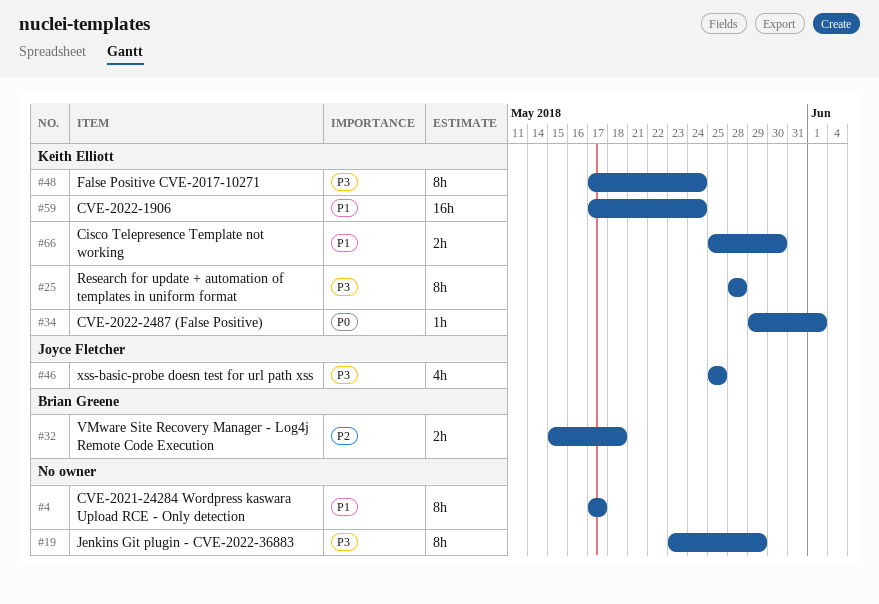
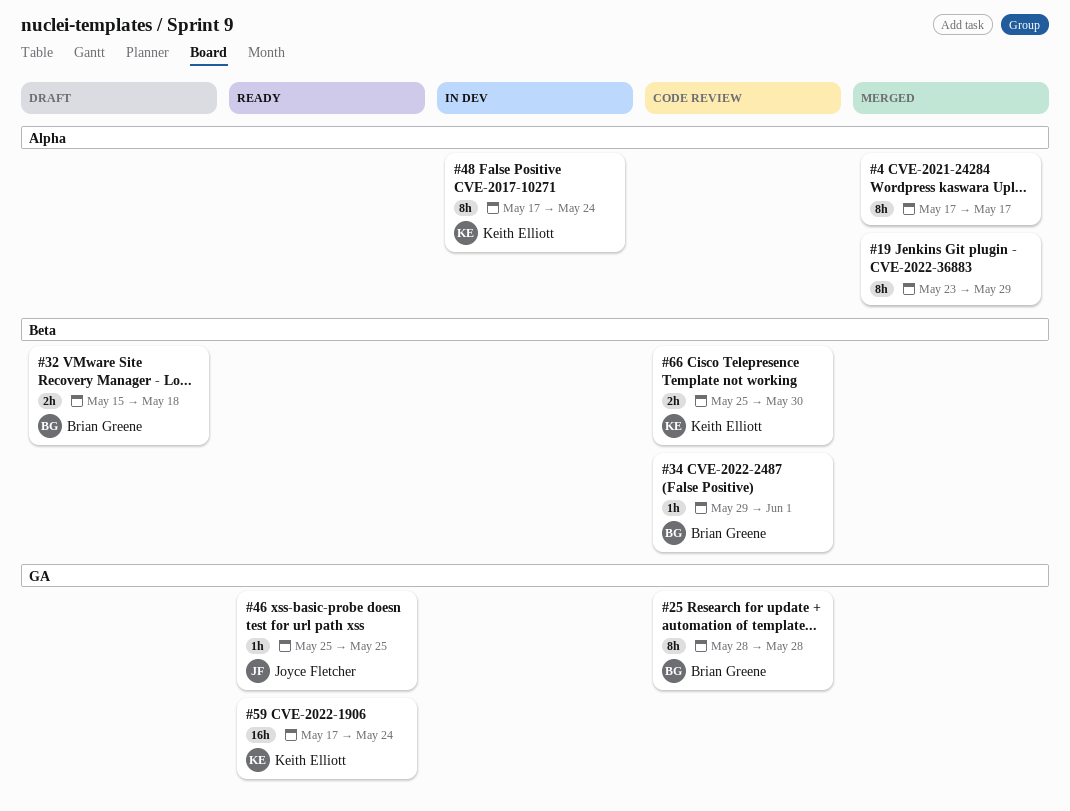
#25, owner: Keith Elliott -> Brian Greene
#34, owner: Keith Elliott -> Brian Greene
#46, estimate: 4h -> 1h

